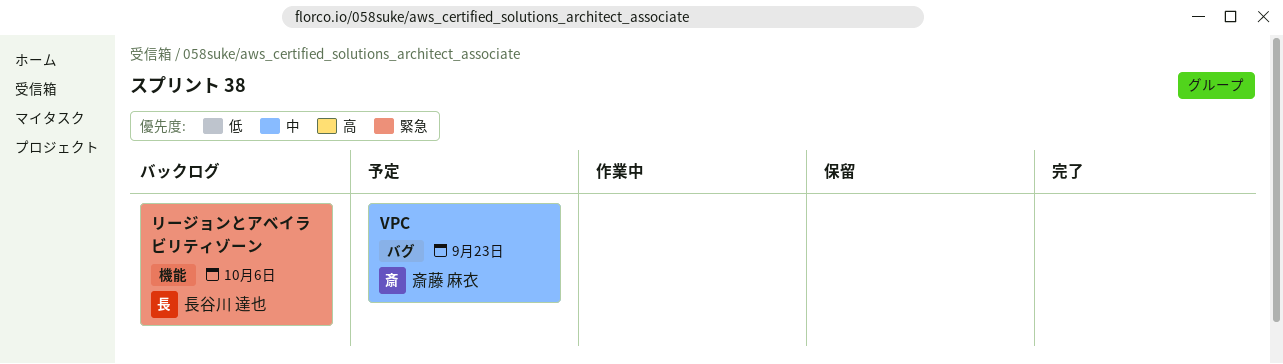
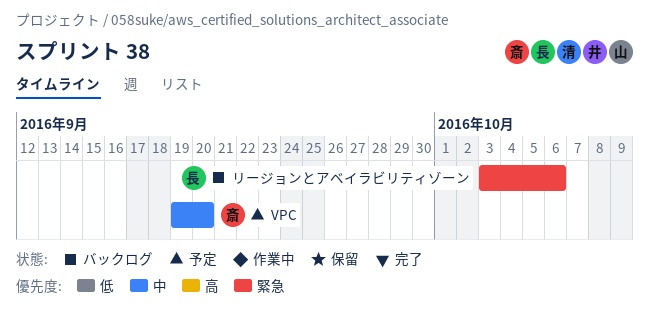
VPC, due: Sep 23 -> Sep 20

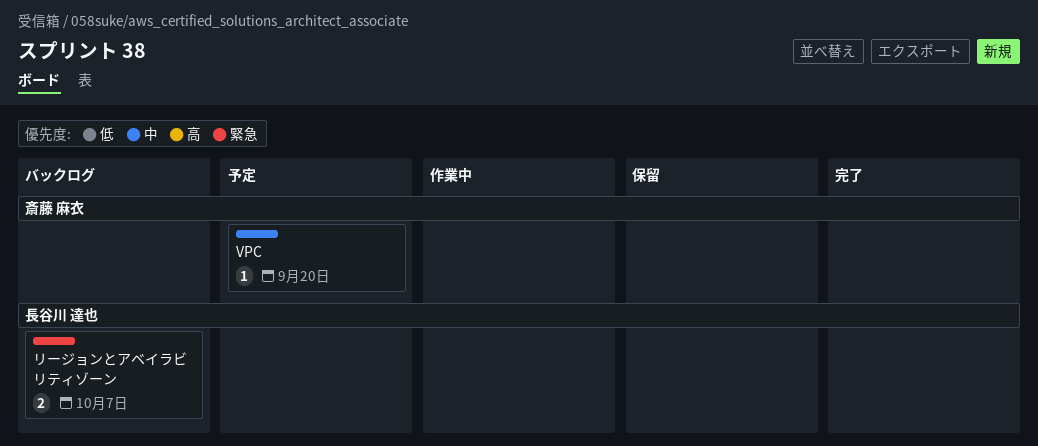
リージョンとアベイラビリティゾーン, due: Oct 6 -> Oct 7

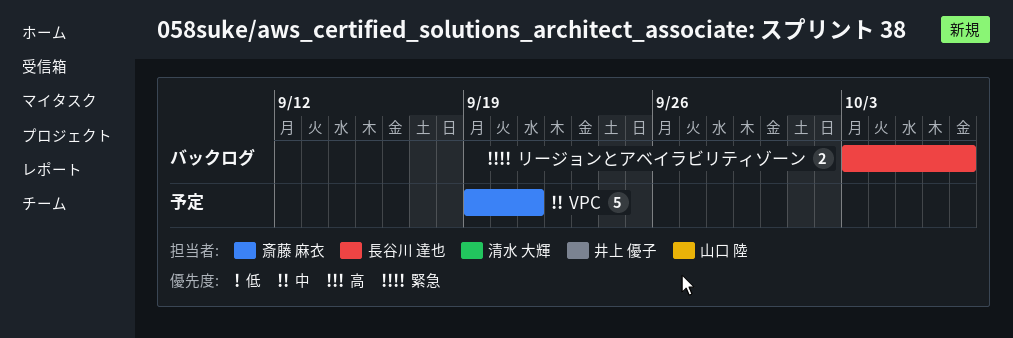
VPC, estimate: 1 -> 5
VPC, due: Sep 20 -> Sep 21

